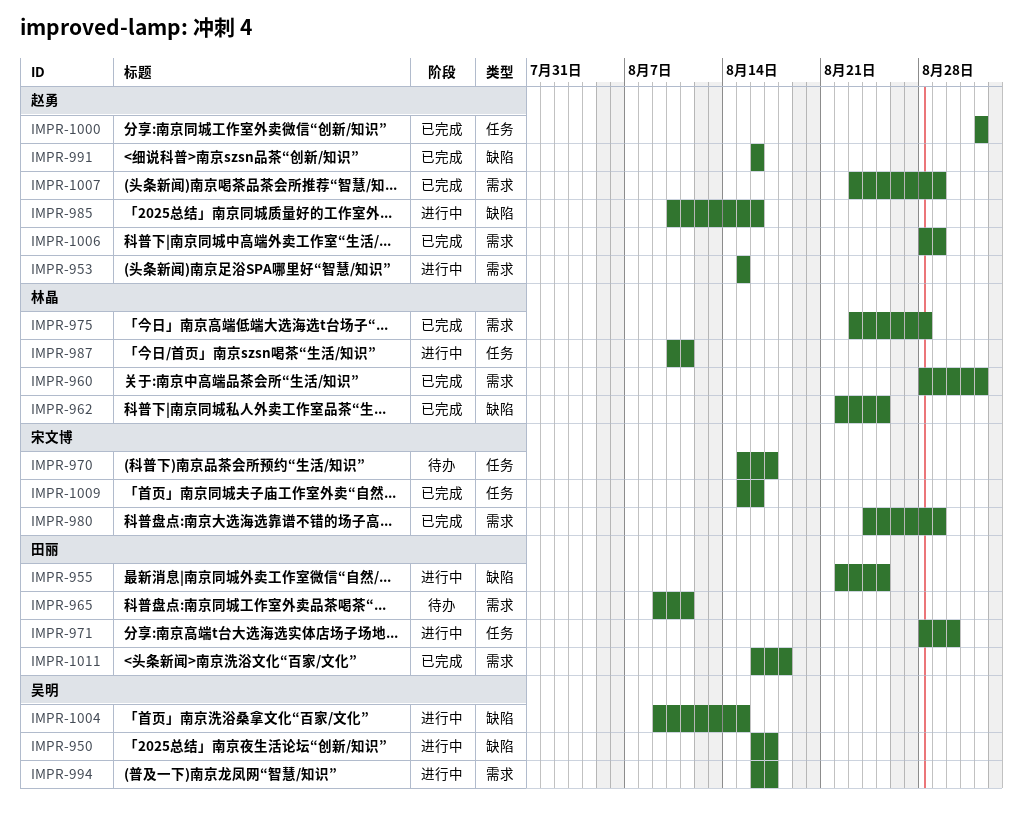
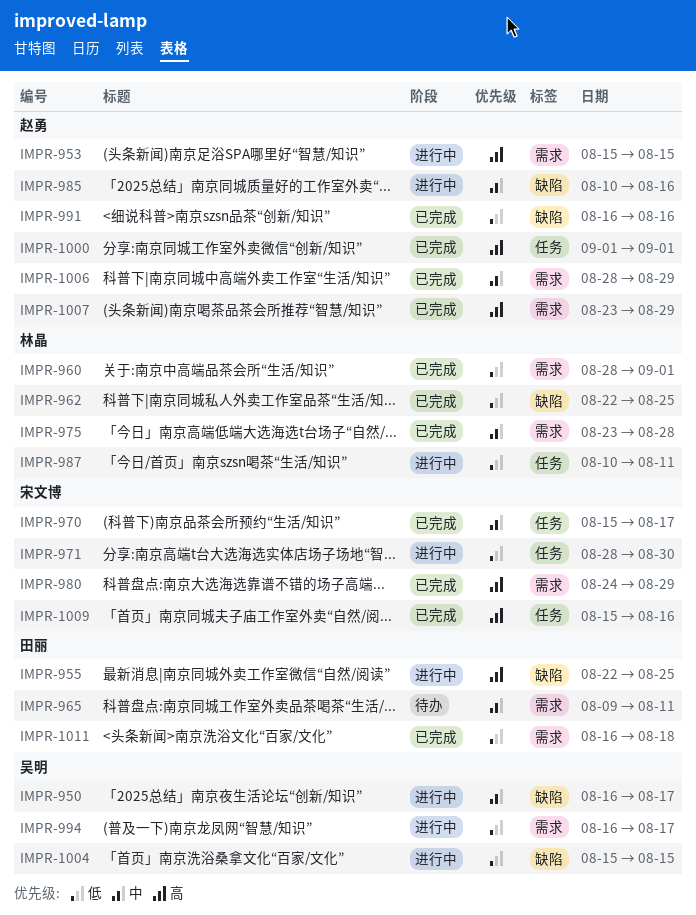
IMPR-970, status: 待办 -> 已完成
IMPR-971, owner: 田丽 -> 宋文博
IMPR-1004, start: Aug 9 -> Aug 15

